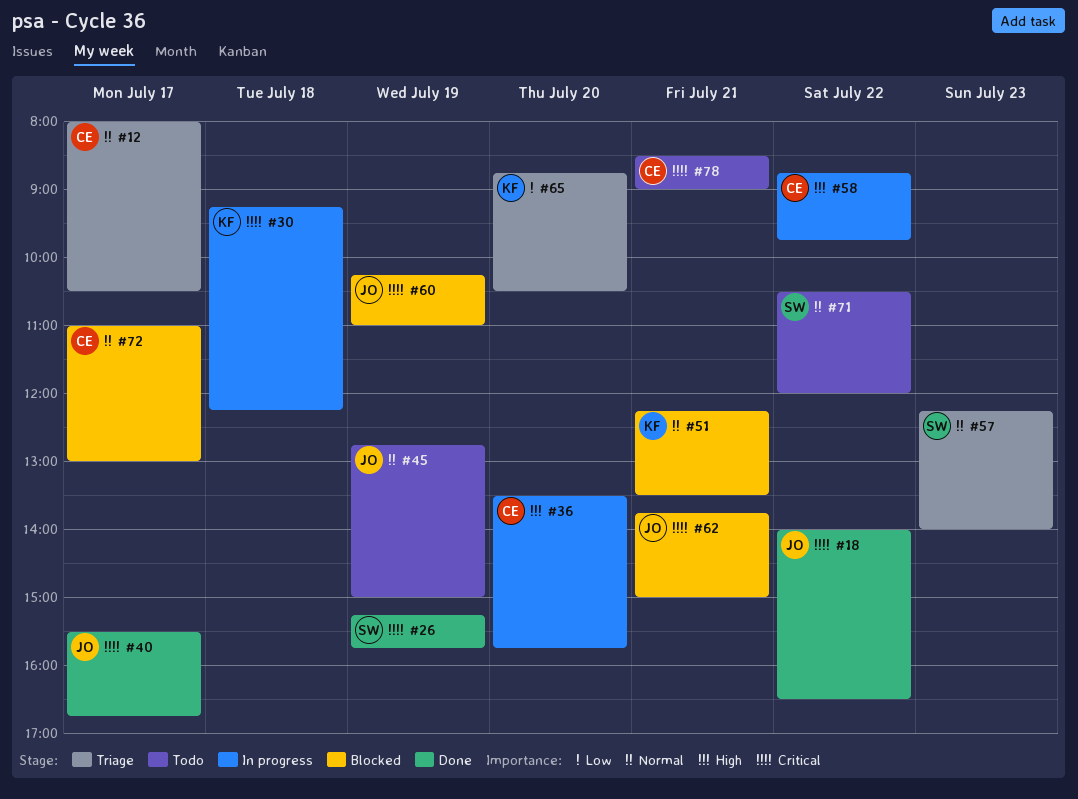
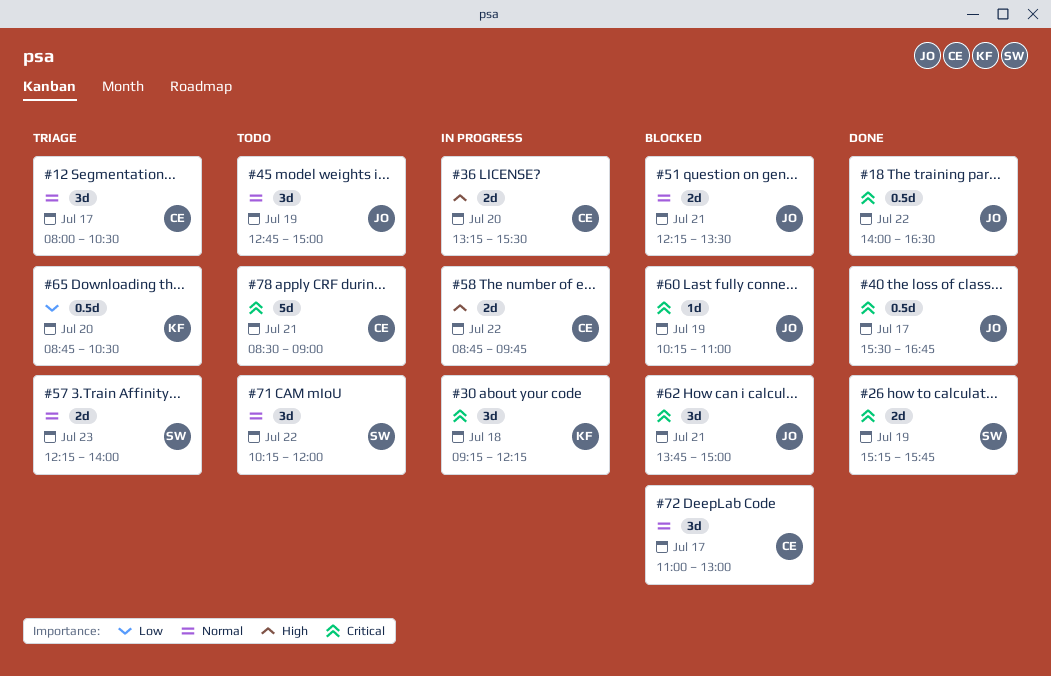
#36, begins: 13:30 -> 13:15
#36, ends: 15:45 -> 15:30
#51, owner: KF -> JO
#71, begins: 10:30 -> 10:15

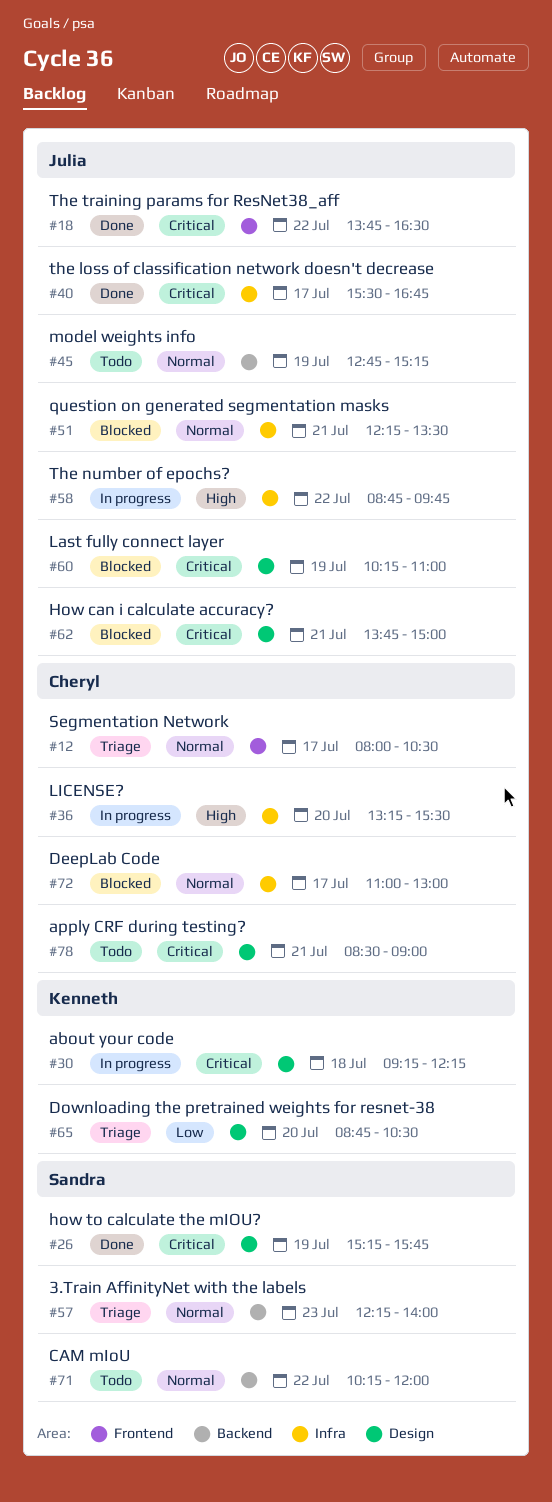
#18, begins: 14:00 -> 13:45
#45, ends: 15:00 -> 15:15
#58, owner: Cheryl -> Julia

